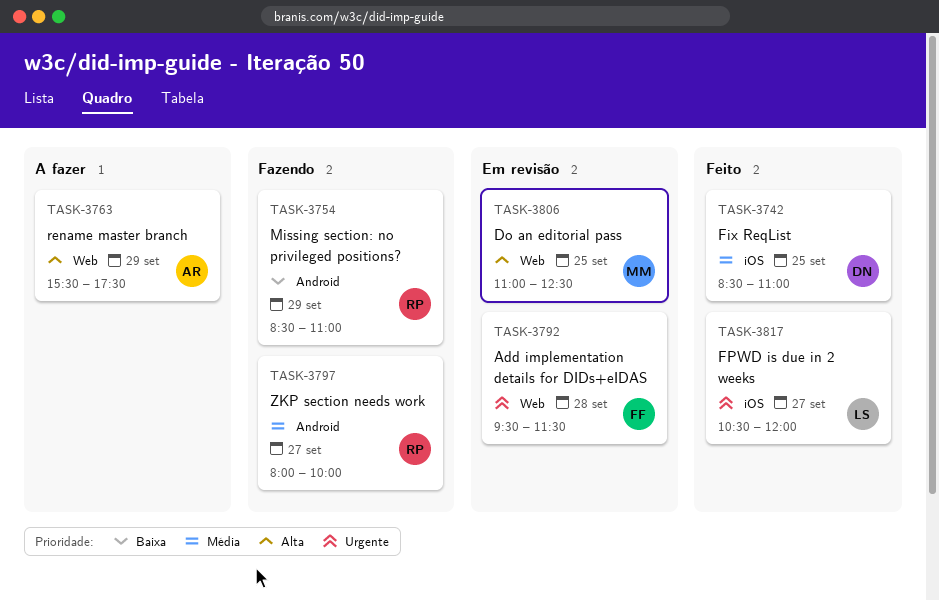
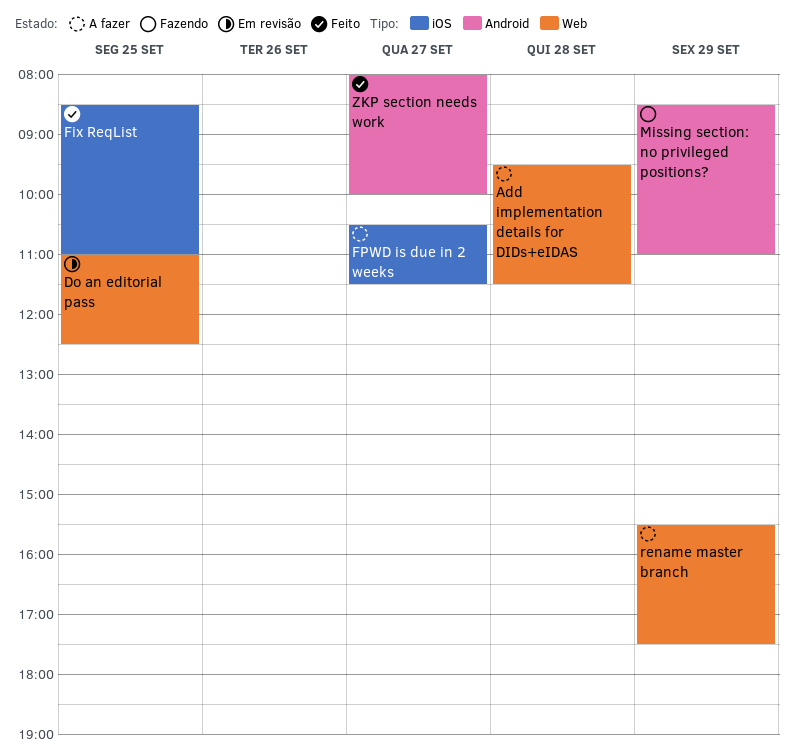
Add implementation details for DIDs+eIDAS, status: Em revisão -> A fazer
FPWD is due in 2 weeks, status: Feito -> A fazer
FPWD is due in 2 weeks, ends: 12:00 -> 11:30
ZKP section needs work, status: Fazendo -> Feito

